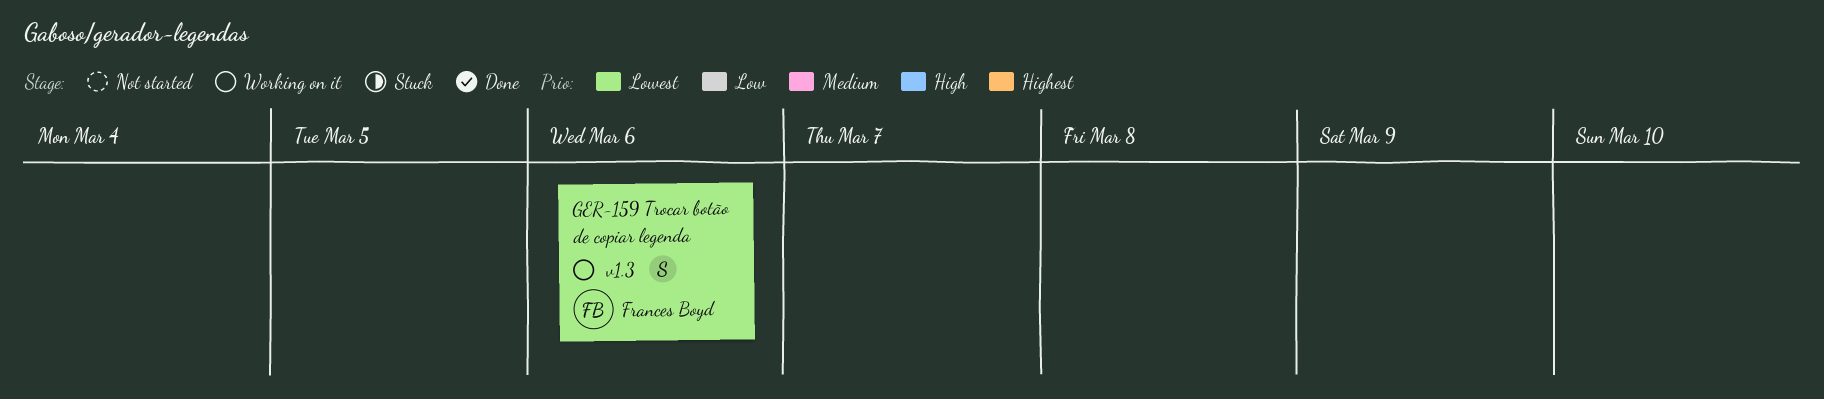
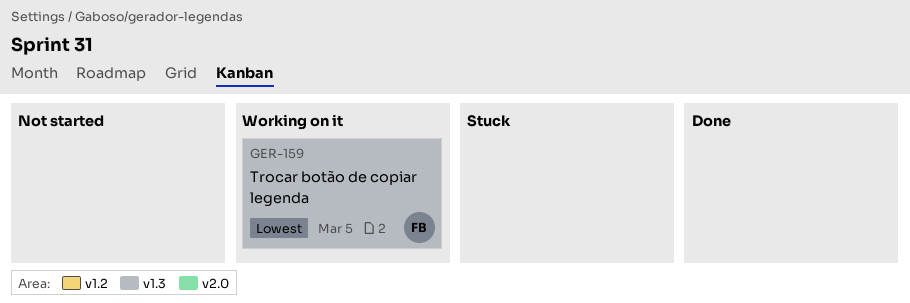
GER-159, due: Mar 6 -> Mar 5

